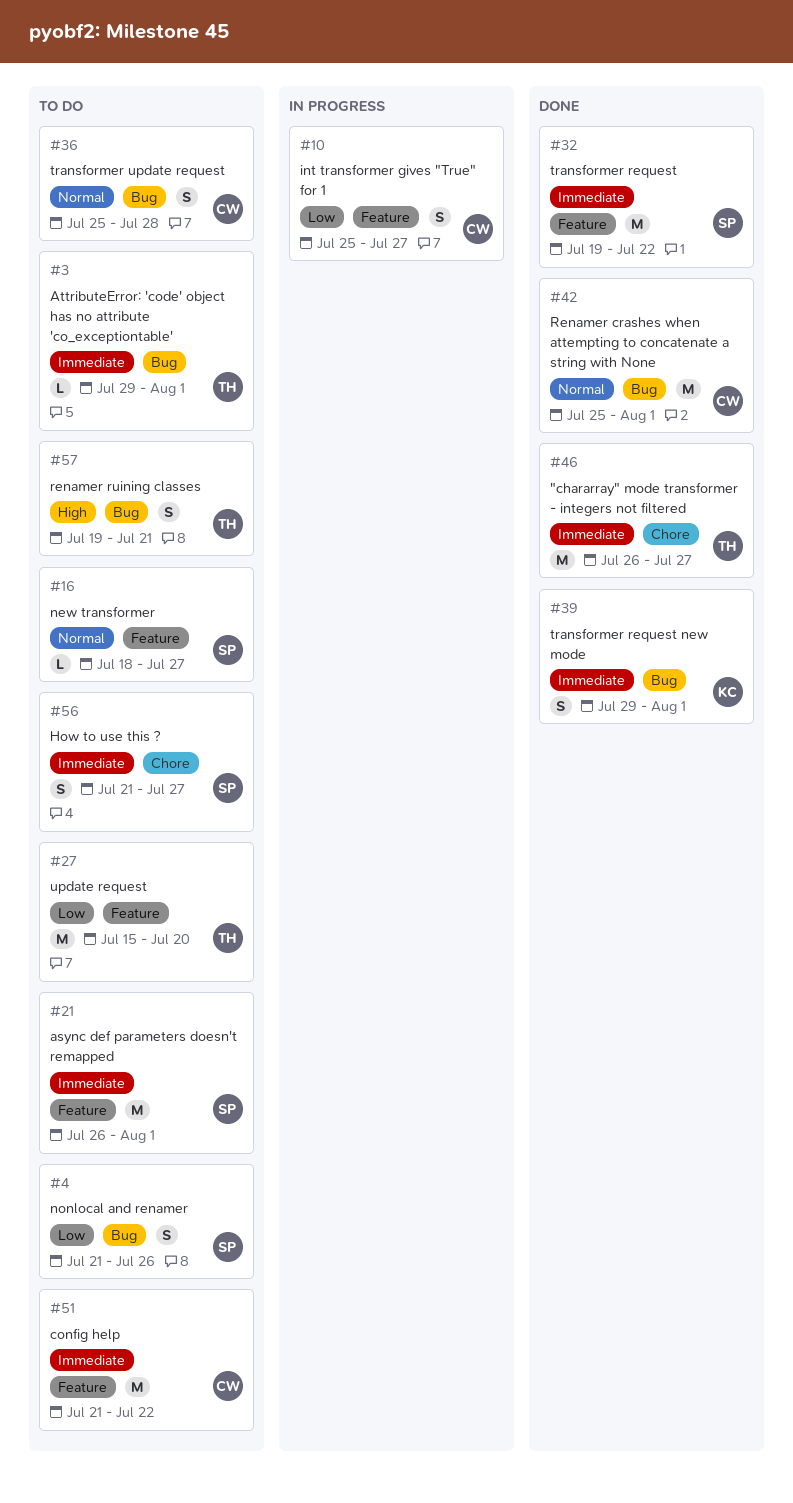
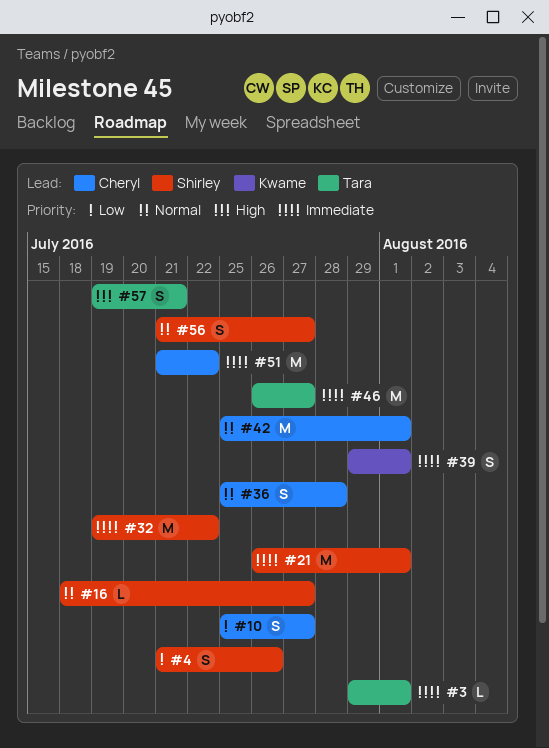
#27: present -> none
#56, priority: Immediate -> Normal

